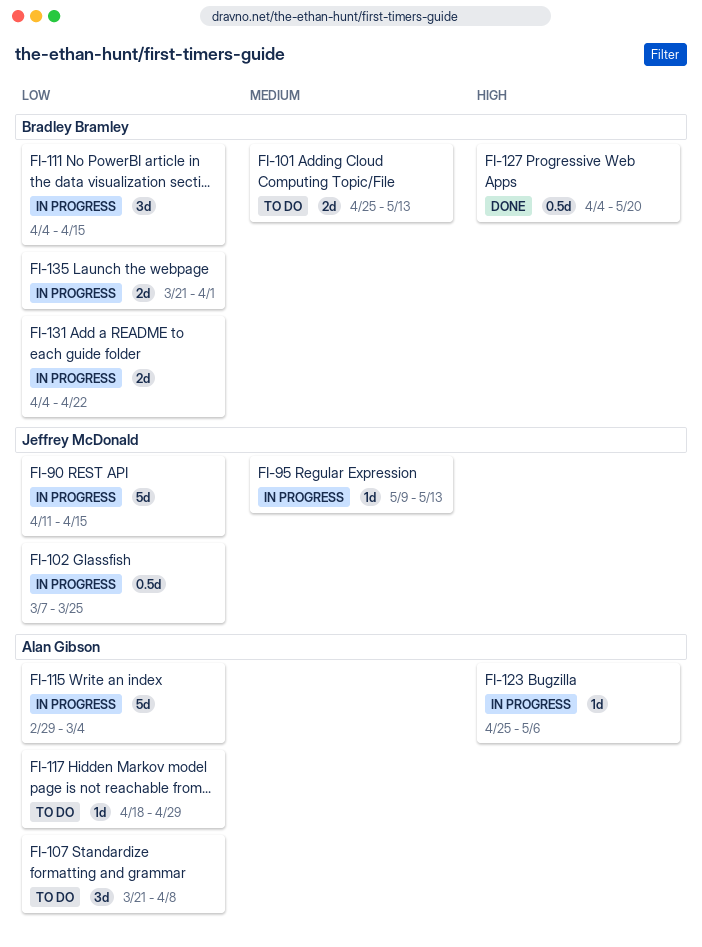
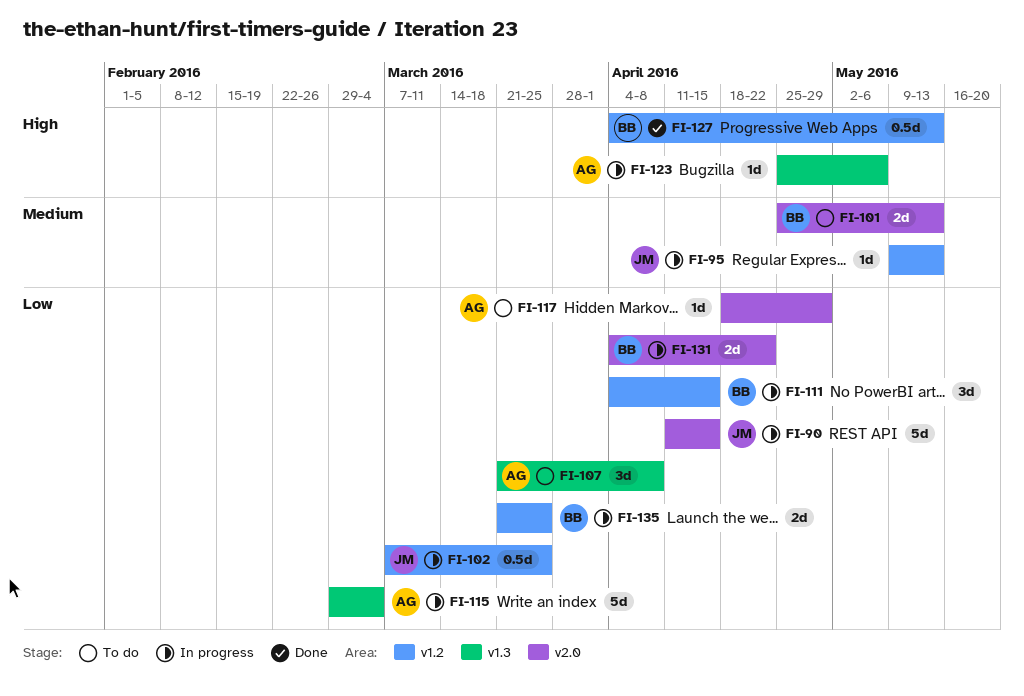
FI-127, due: May 20 -> May 13
FI-135, due: Apr 1 -> Mar 25

